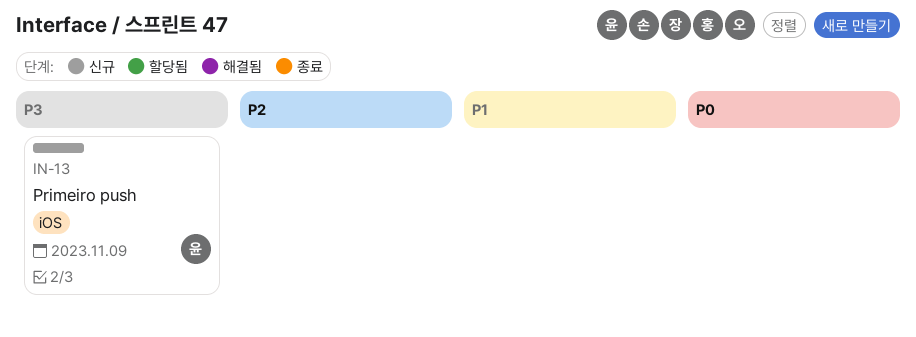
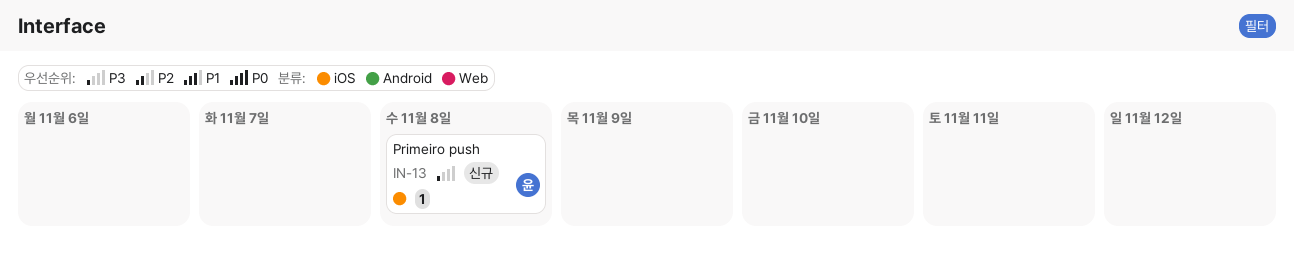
IN-13, due: Nov 9 -> Nov 8

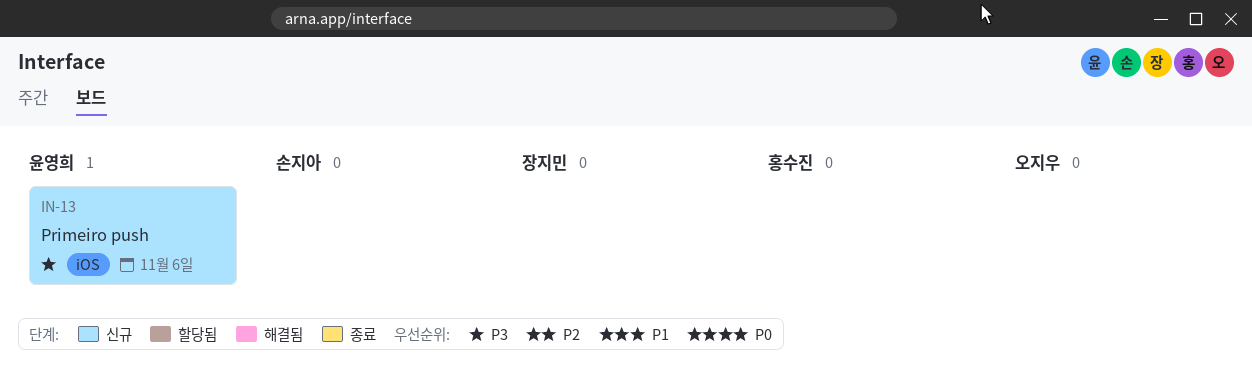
IN-13, due: Nov 8 -> Nov 6

